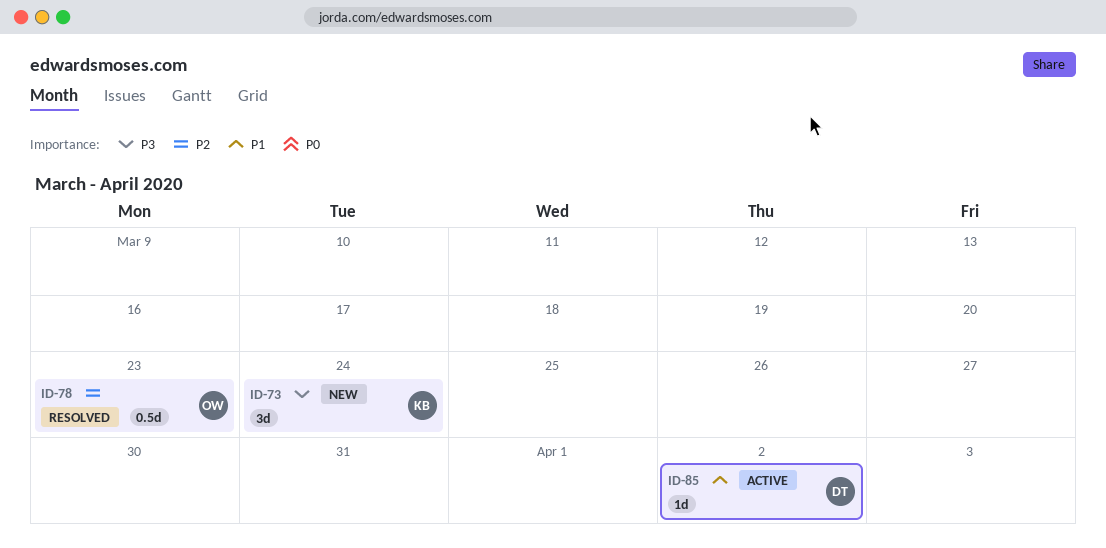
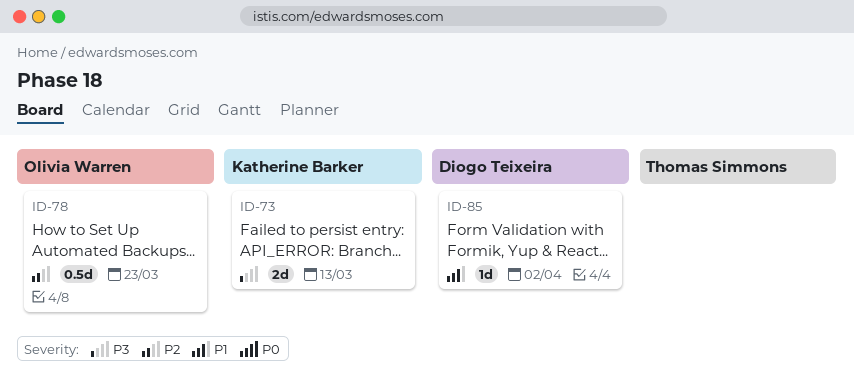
ID-73, estimate: 3d -> 2d
ID-73, due: Mar 24 -> Mar 13

